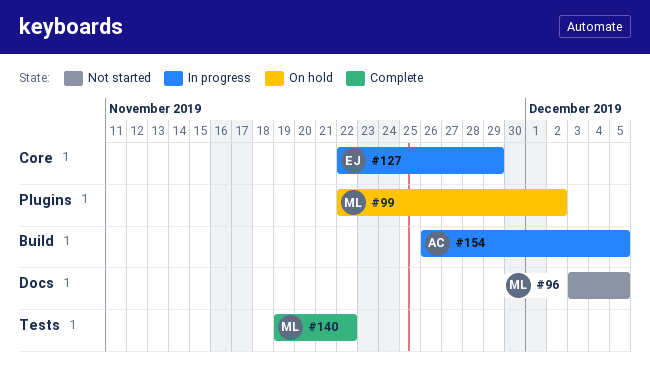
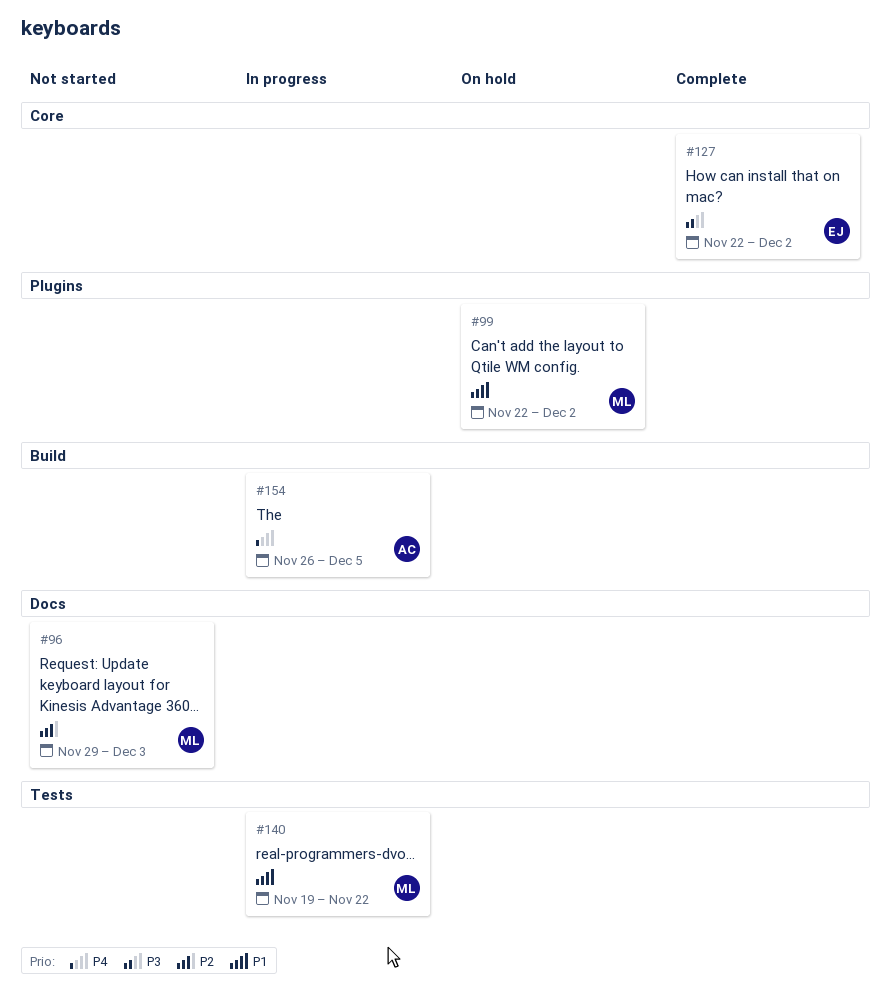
#96, start: Dec 3 -> Nov 29
#96, due: Dec 5 -> Dec 3
#127, status: In progress -> Complete
#127, due: Nov 29 -> Dec 2
#140, status: Complete -> In progress

